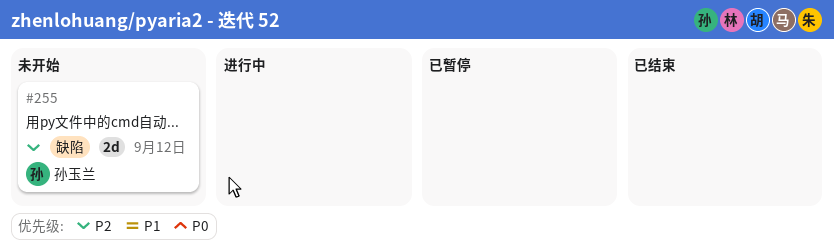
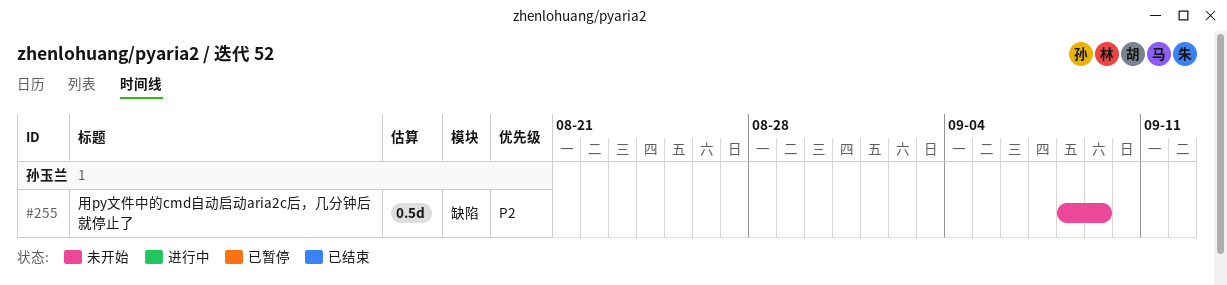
#255, estimate: 2d -> 0.5d
#255, due: Sep 12 -> Sep 9

